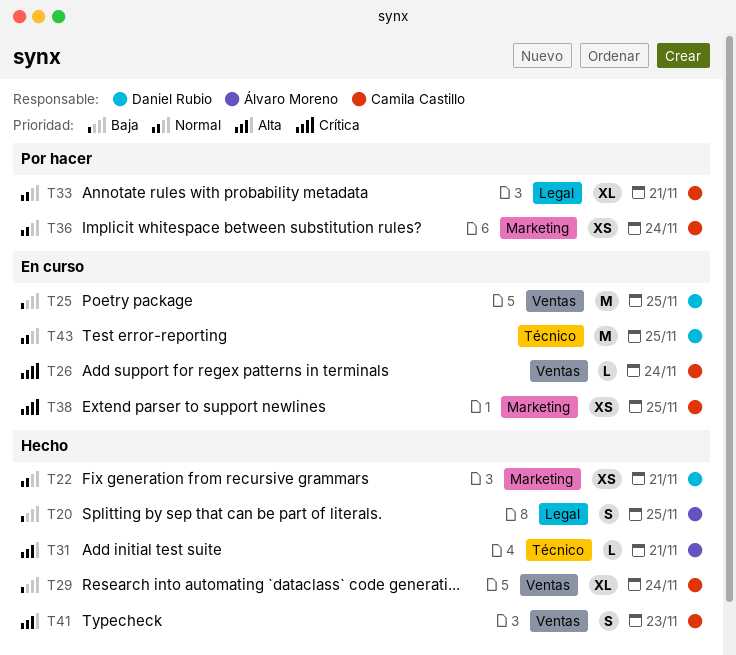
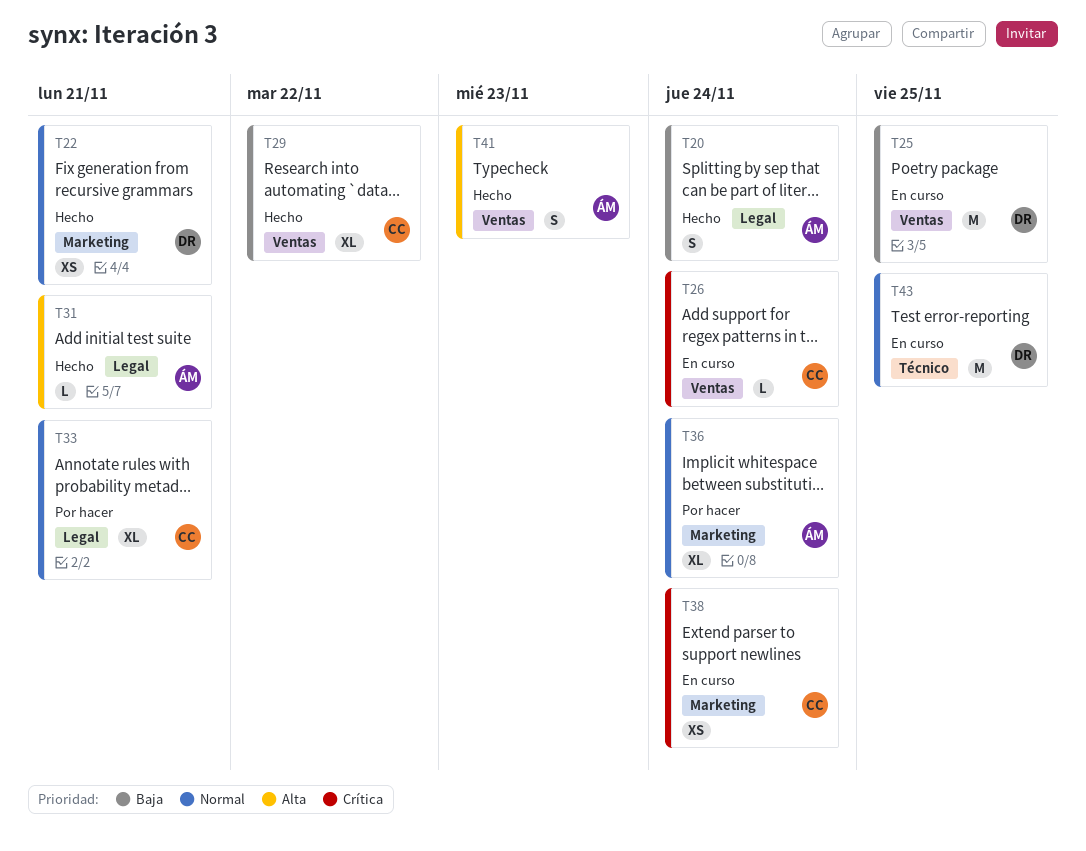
T20, due: Nov 25 -> Nov 24
T29, due: Nov 24 -> Nov 22
T31, label: Técnico -> Legal
T36, owner: Camila Castillo -> Álvaro Moreno
T36, estimate: XS -> XL
T38, due: Nov 25 -> Nov 24
T41, owner: Camila Castillo -> Álvaro Moreno

